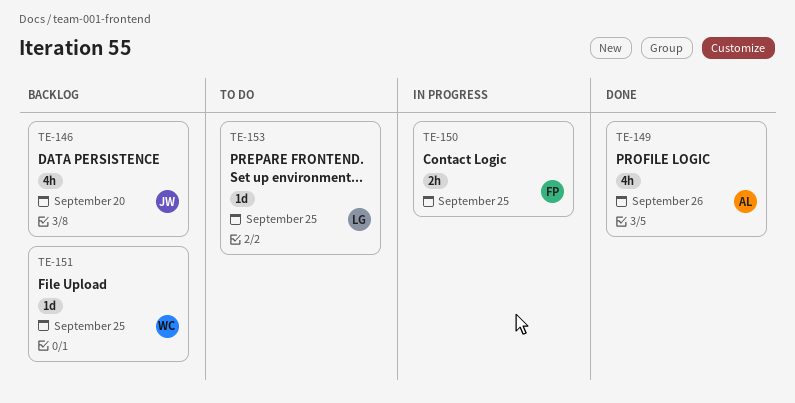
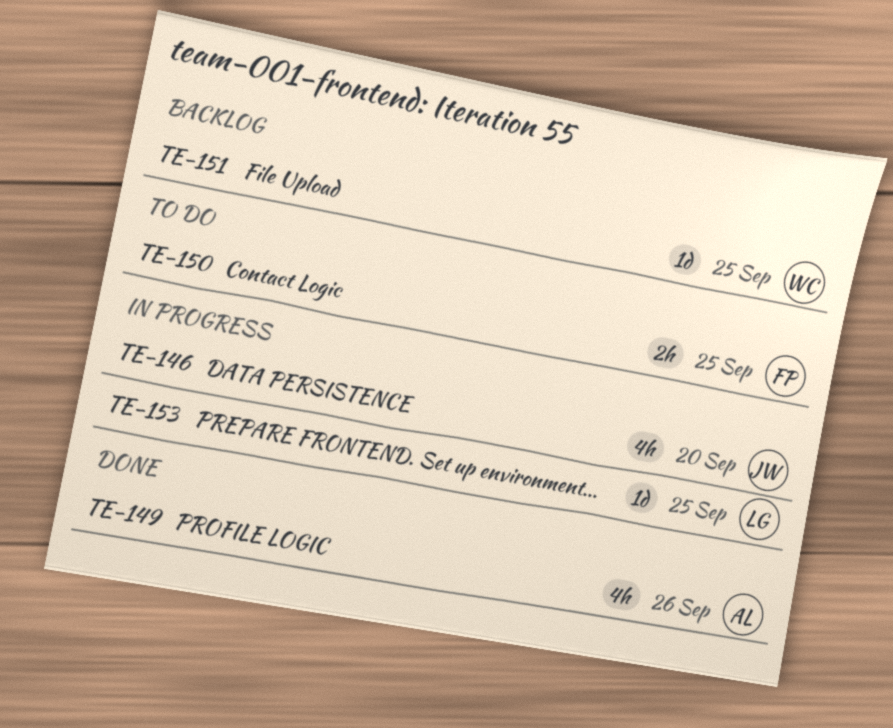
TE-146, status: Backlog -> In progress
TE-150, status: In progress -> To do
TE-153, status: To do -> In progress

